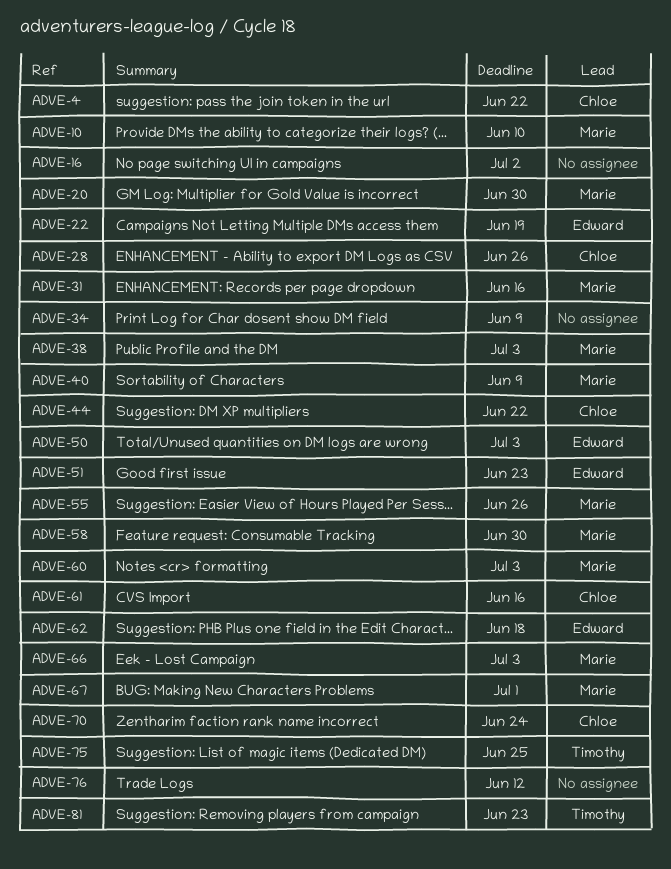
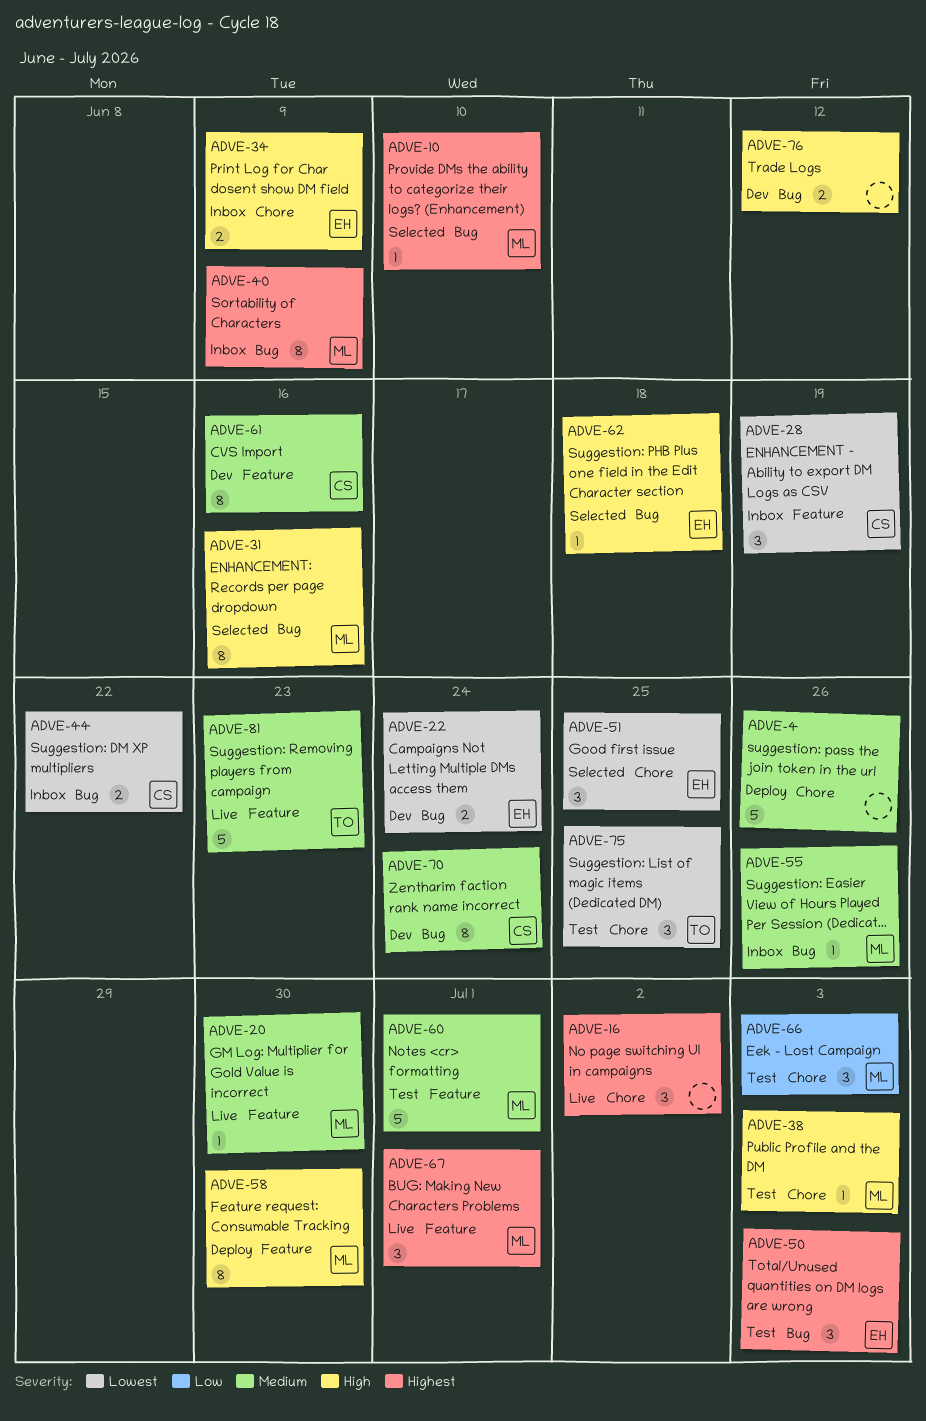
ADVE-4, owner: Chloe -> none
ADVE-4, due: Jun 22 -> Jun 26
ADVE-22, due: Jun 19 -> Jun 24
ADVE-28, due: Jun 26 -> Jun 19
ADVE-34, owner: none -> Edward
ADVE-51, due: Jun 23 -> Jun 25
ADVE-60, due: Jul 3 -> Jul 1

